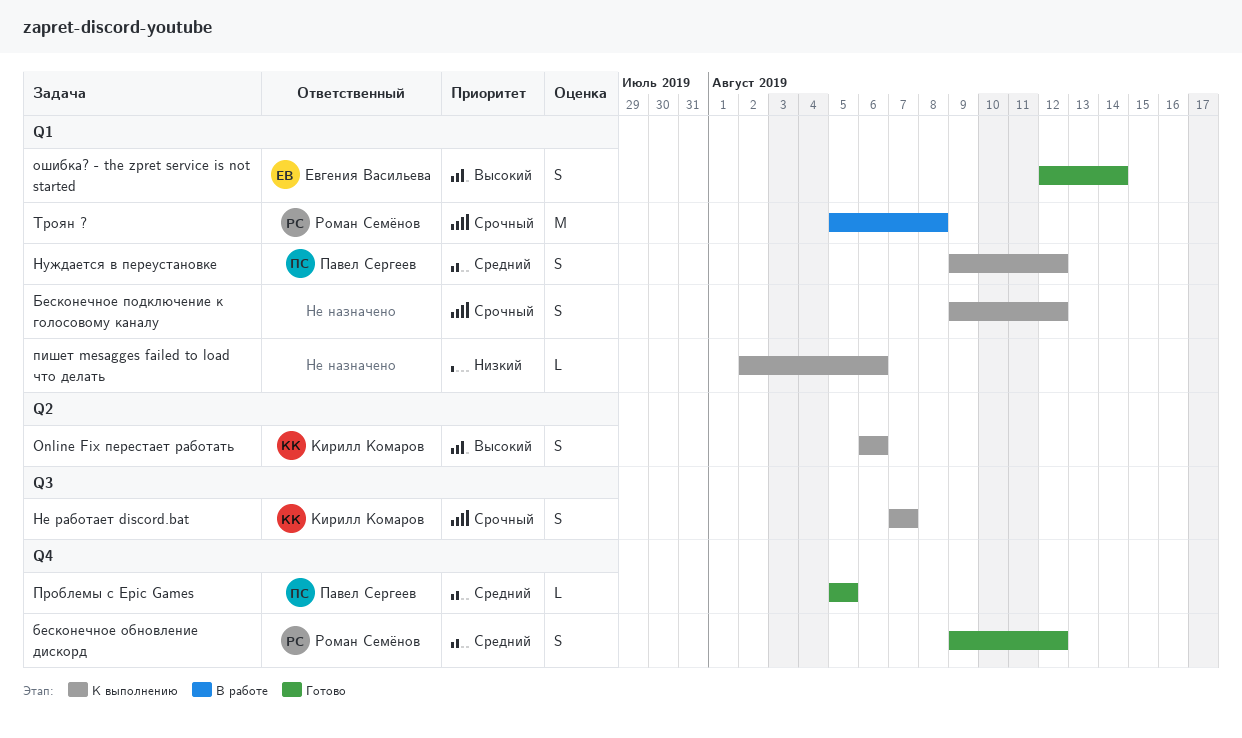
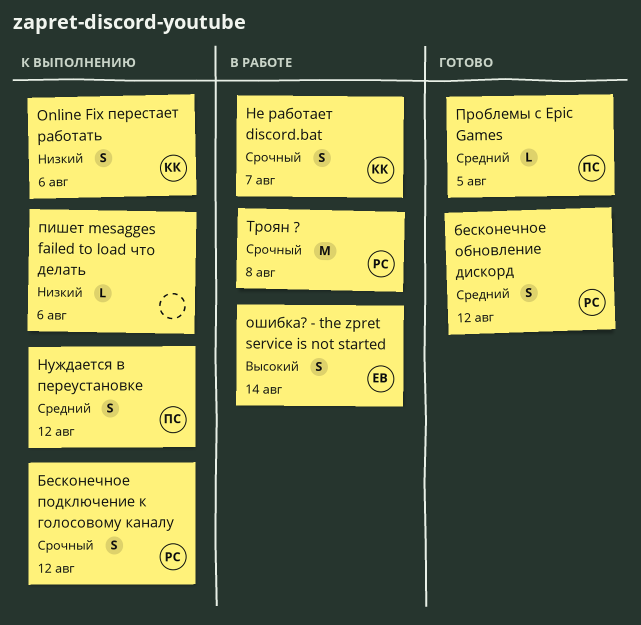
Online Fix перестает работать, priority: Высокий -> Низкий
Бесконечное подключение к голосовому каналу, owner: none -> Роман Семёнов
Не работает discord.bat, status: К выполнению -> В работе
ошибка? - the zpret service is not started, status: Готово -> В работе

